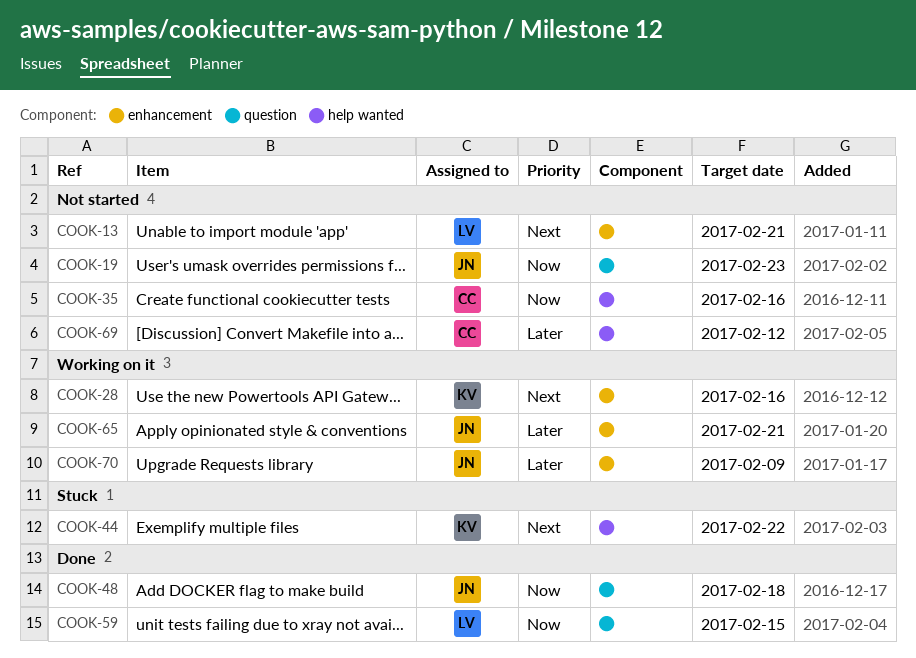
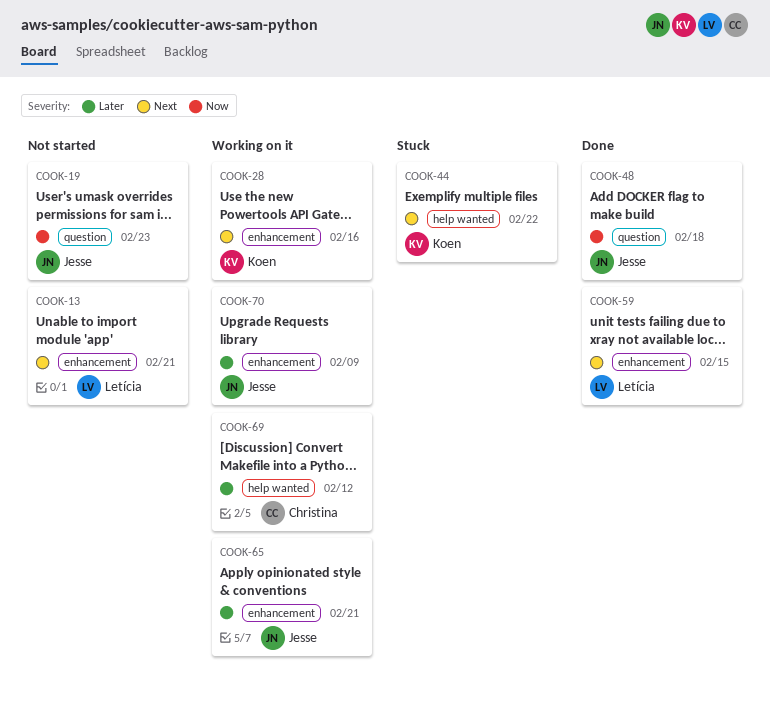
COOK-35: present -> none
COOK-59, priority: Now -> Next
COOK-59, label: question -> enhancement
COOK-69, status: Not started -> Working on it

